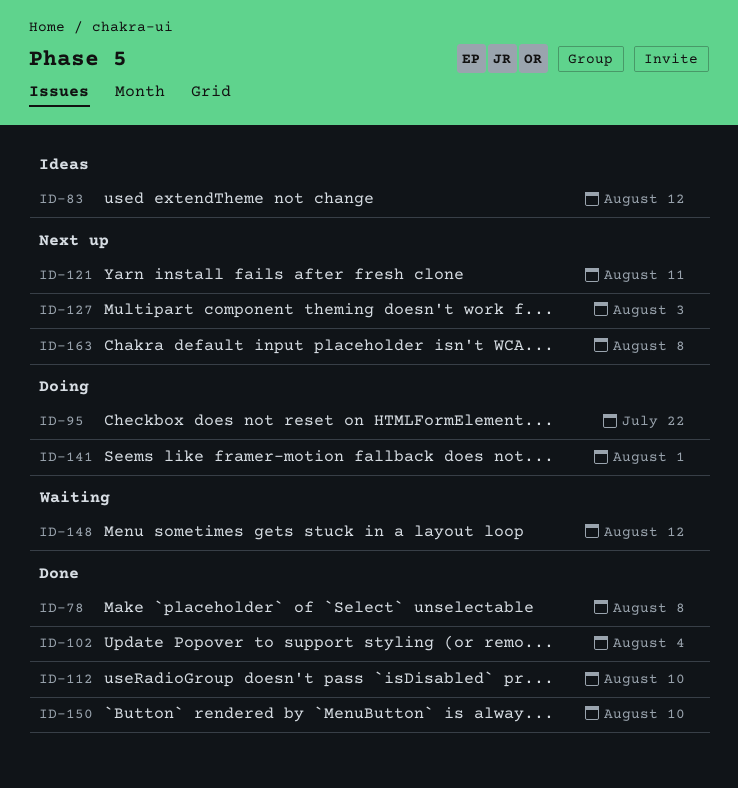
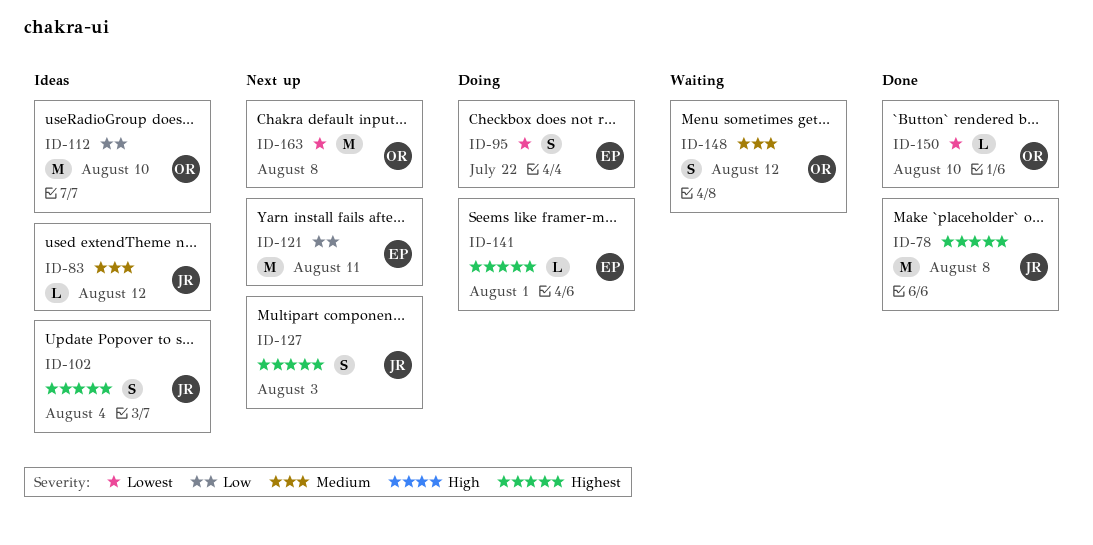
ID-102, status: Done -> Ideas
ID-112, status: Done -> Ideas

